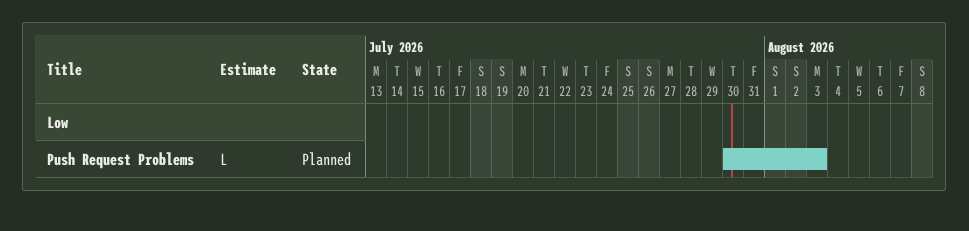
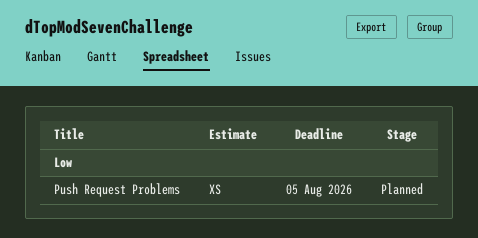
Push Request Problems, estimate: L -> XS
Push Request Problems, due: Aug 3 -> Aug 5

